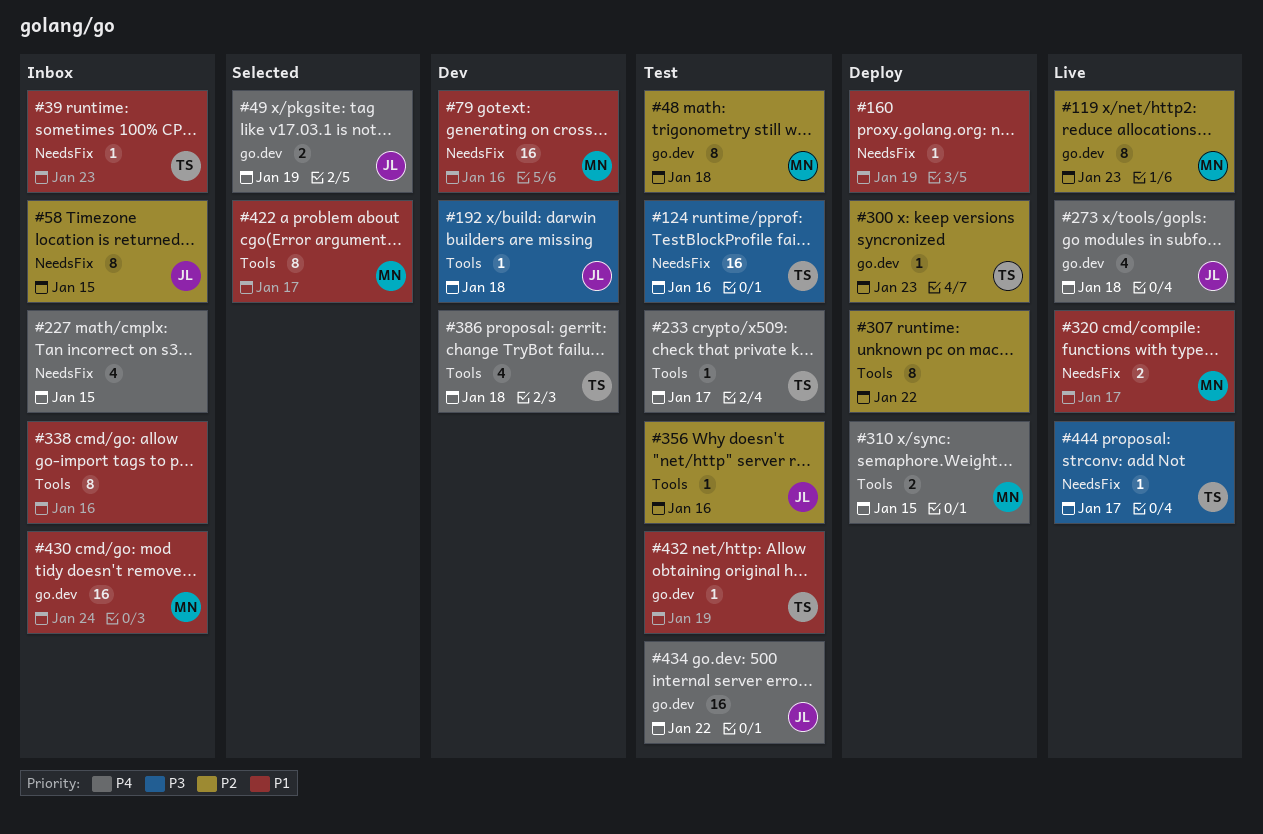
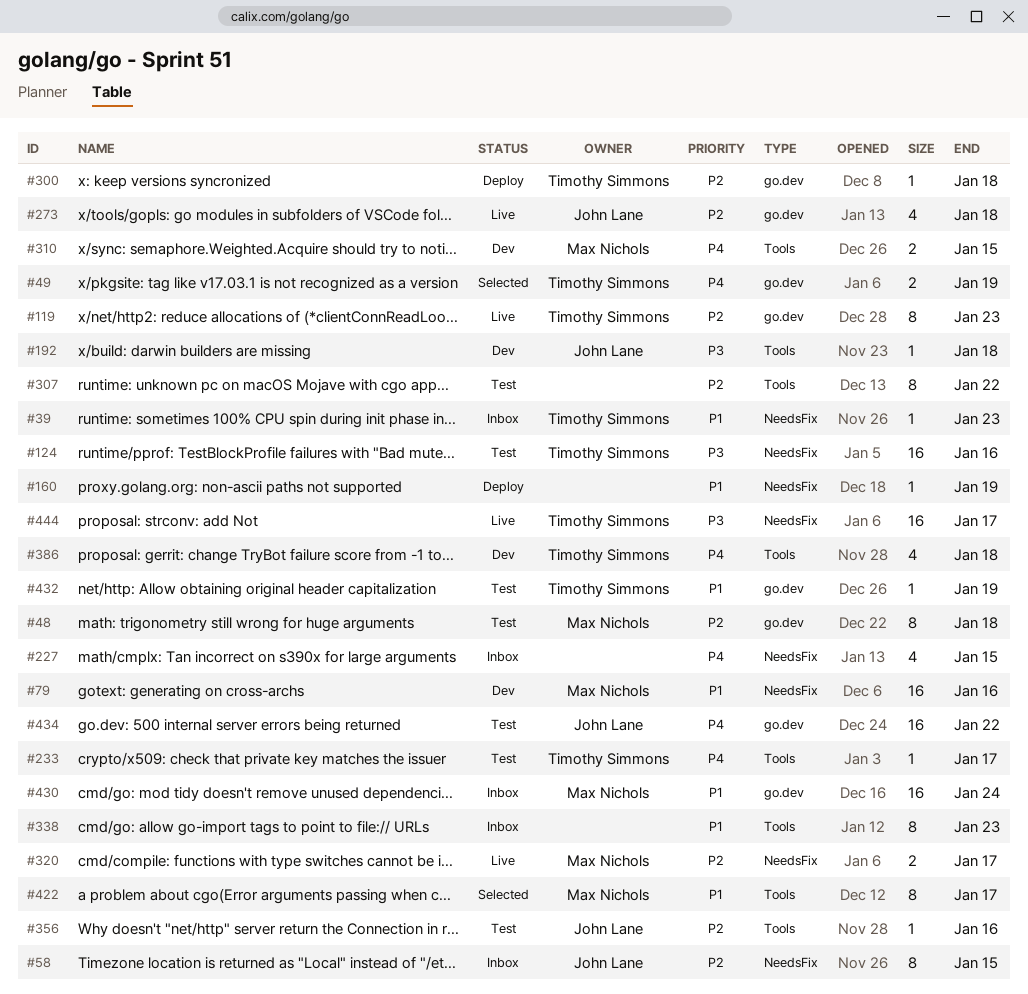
#49, owner: John Lane -> Timothy Simmons
#119, owner: Max Nichols -> Timothy Simmons
#273, priority: P4 -> P2
#300, due: Jan 23 -> Jan 18
#307, status: Deploy -> Test
#310, status: Deploy -> Dev
#320, priority: P1 -> P2
#338, due: Jan 16 -> Jan 23
#444, estimate: 1 -> 16

